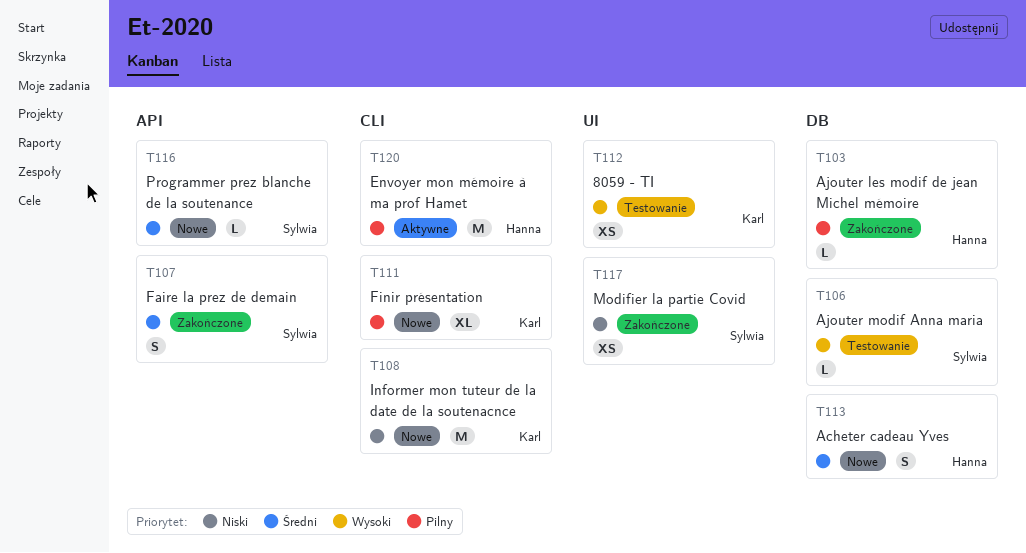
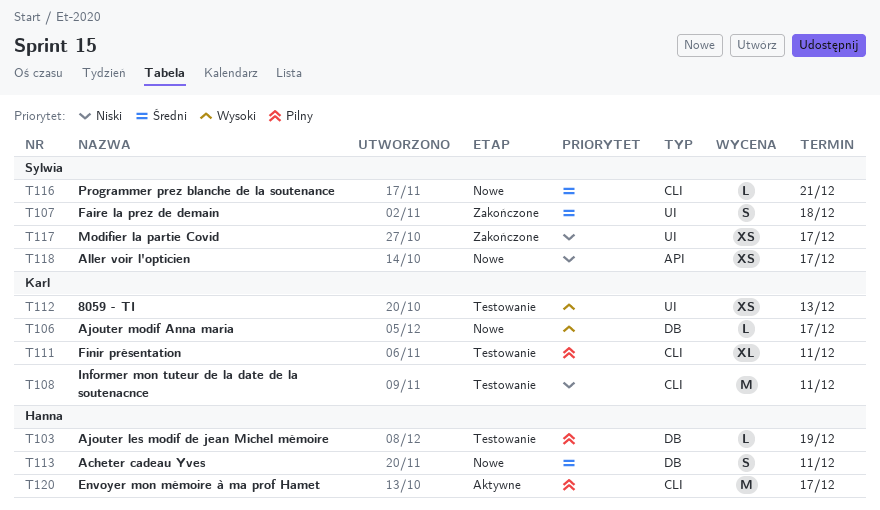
T103, status: Zakończone -> Testowanie
T106, status: Testowanie -> Nowe
T106, owner: Sylwia -> Karl
T107, label: API -> UI
T108, status: Nowe -> Testowanie
T111, status: Nowe -> Testowanie
T116, label: API -> CLI
T118: none -> present

